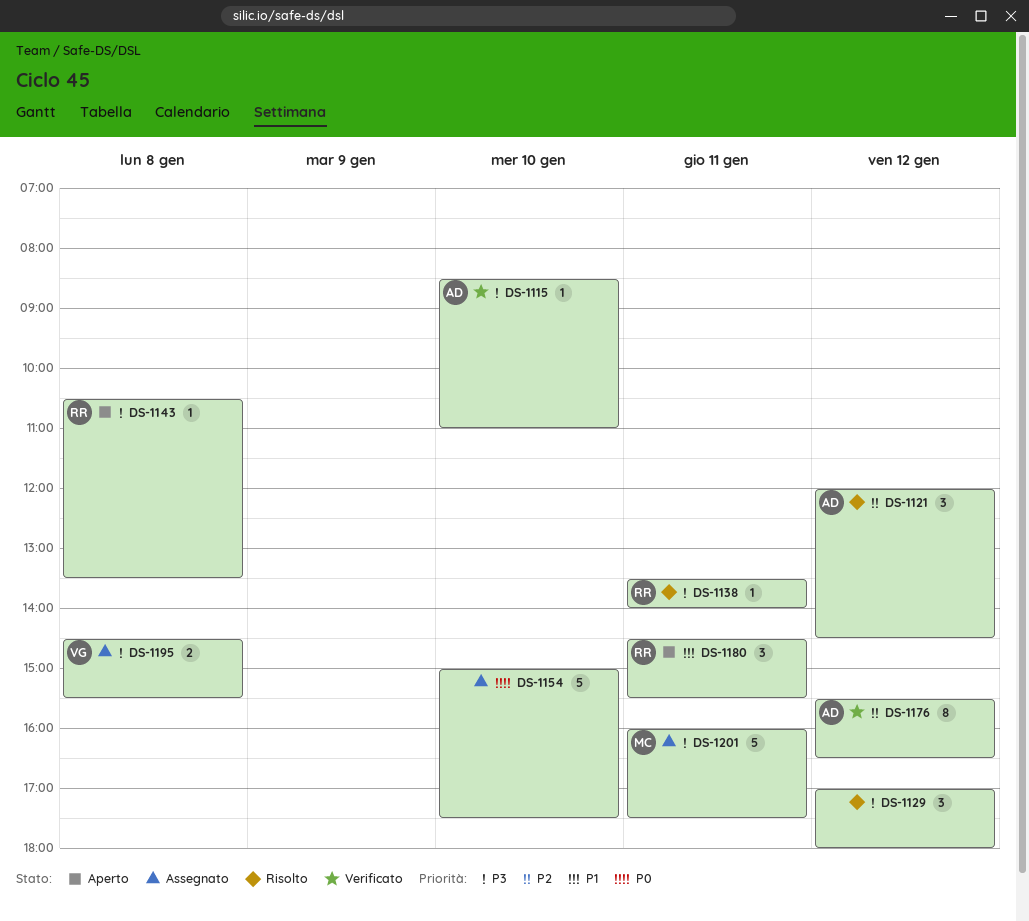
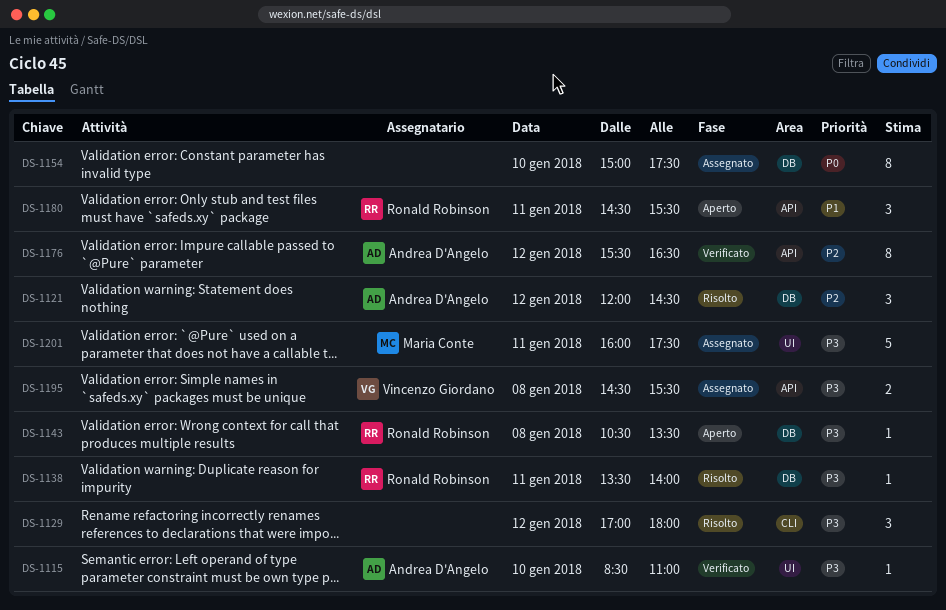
DS-1154, estimate: 5 -> 8

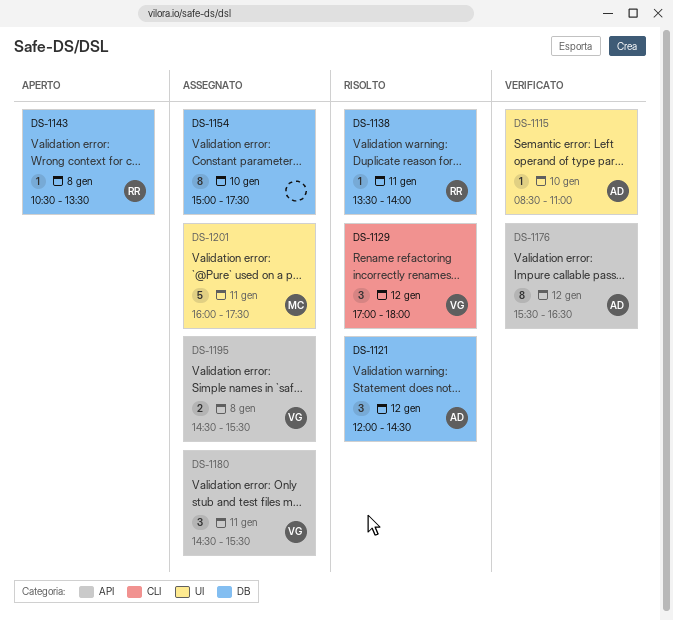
DS-1129, owner: none -> Vincenzo Giordano
DS-1180, status: Aperto -> Assegnato
DS-1180, owner: Ronald Robinson -> Vincenzo Giordano

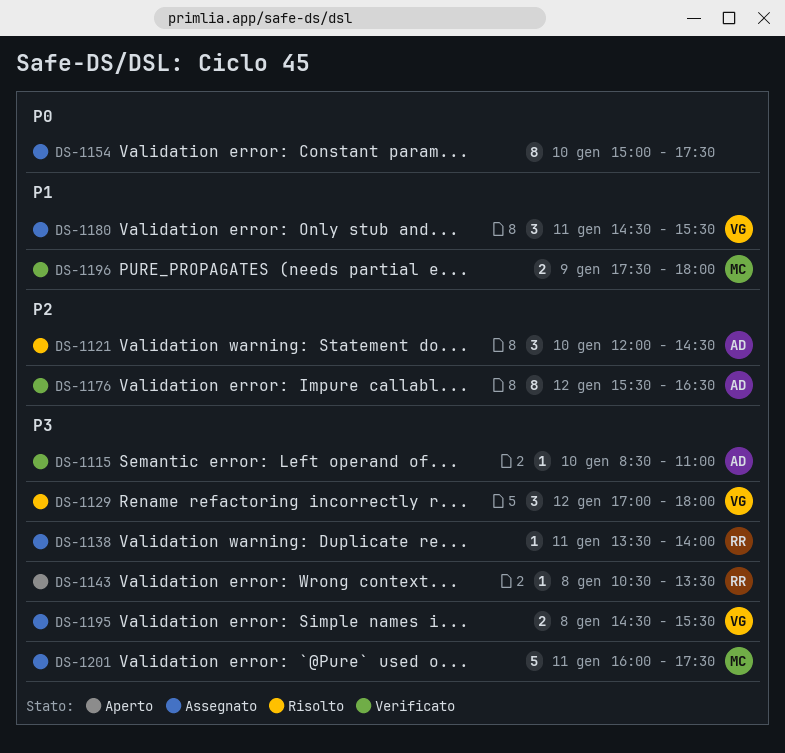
DS-1121, day: Jan 12 -> Jan 10
DS-1138, status: Risolto -> Assegnato
DS-1196: none -> present

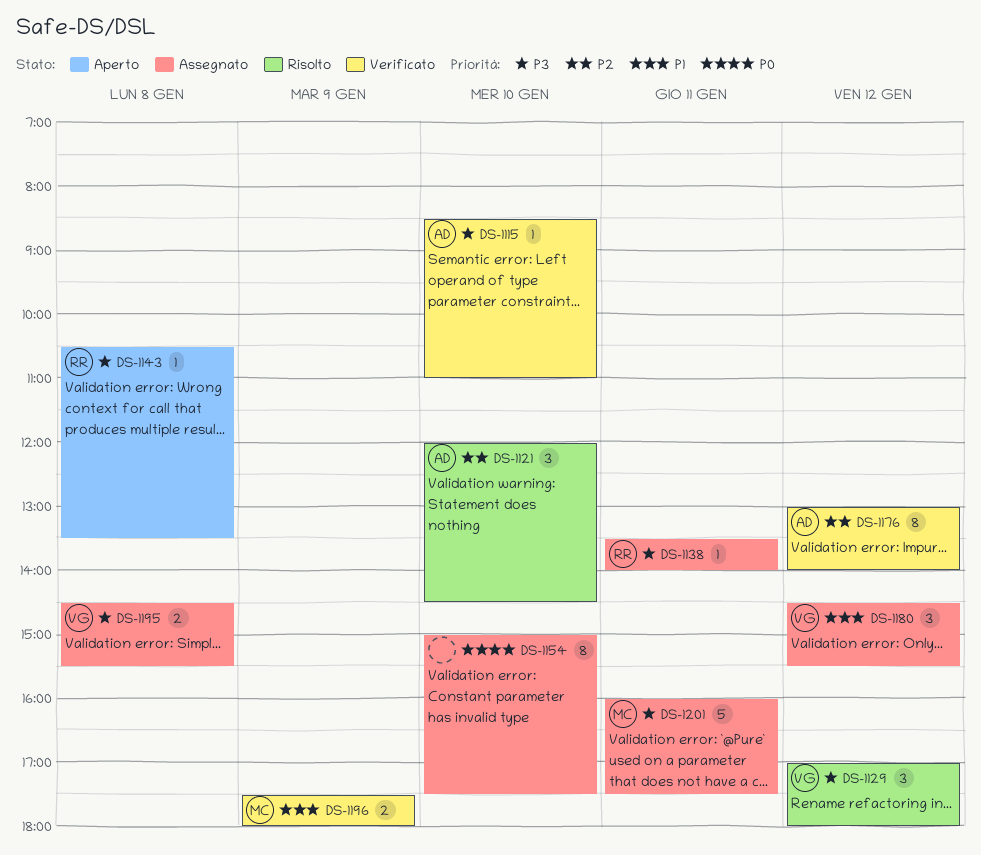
DS-1176, begins: 15:30 -> 13:00
DS-1176, ends: 16:30 -> 14:00
DS-1180, day: Jan 11 -> Jan 12

